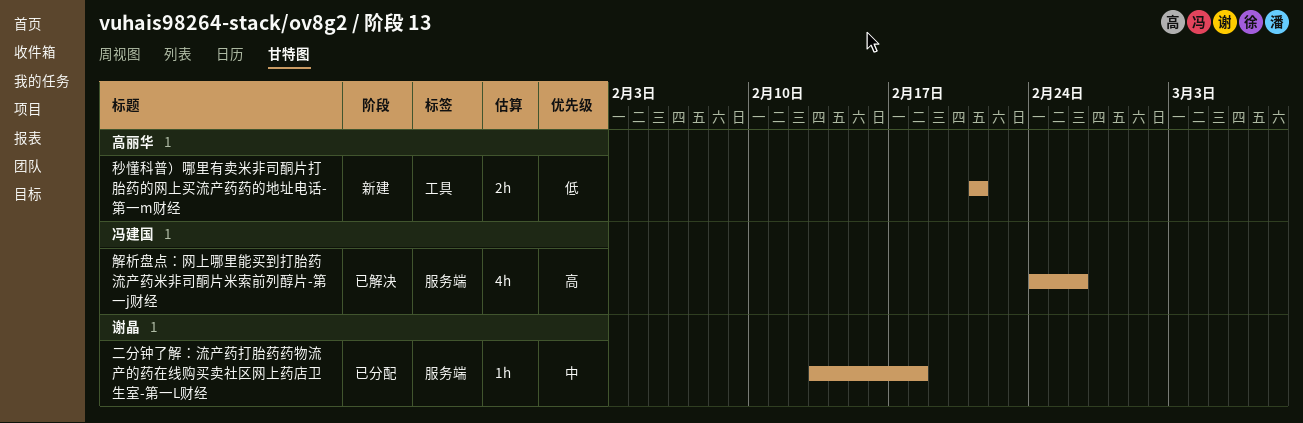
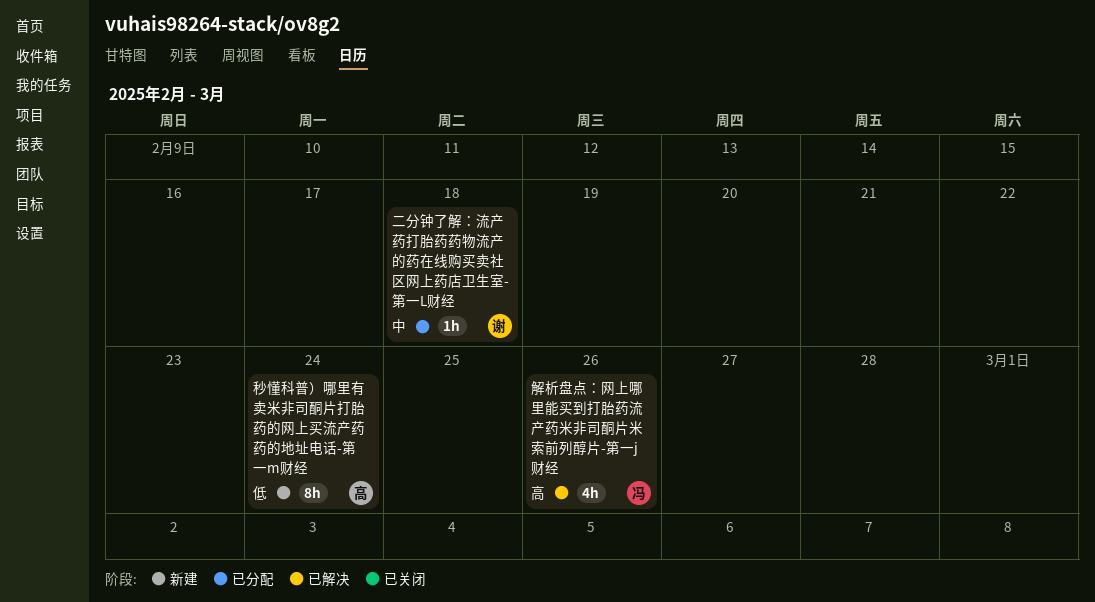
秒懂科普）哪里有卖米非司酮片打胎药的网上买流产药药的地址电话-第一m财经, estimate: 2h -> 8h
秒懂科普）哪里有卖米非司酮片打胎药的网上买流产药药的地址电话-第一m财经, due: Feb 21 -> Feb 24

